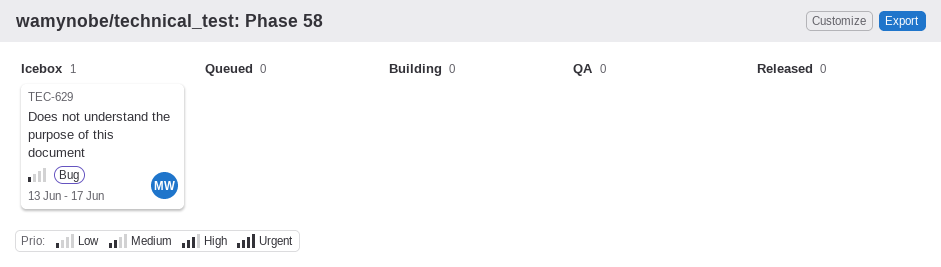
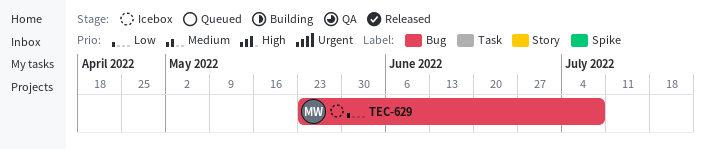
TEC-629, start: Jun 13 -> May 23
TEC-629, due: Jun 17 -> Jul 8

